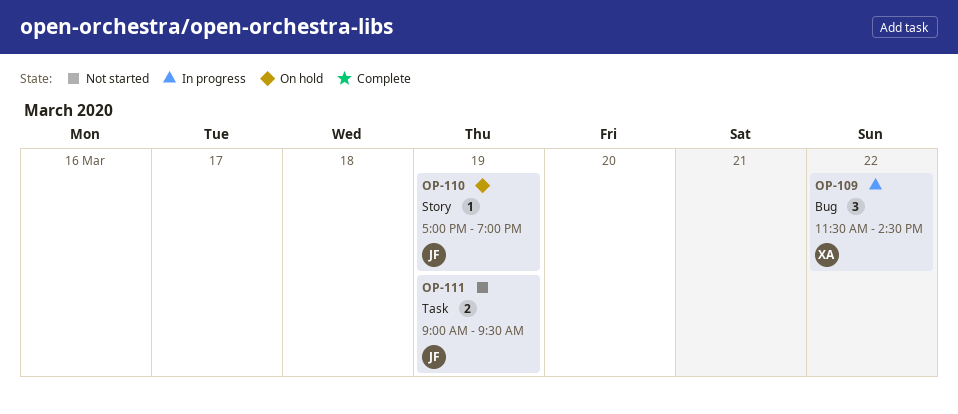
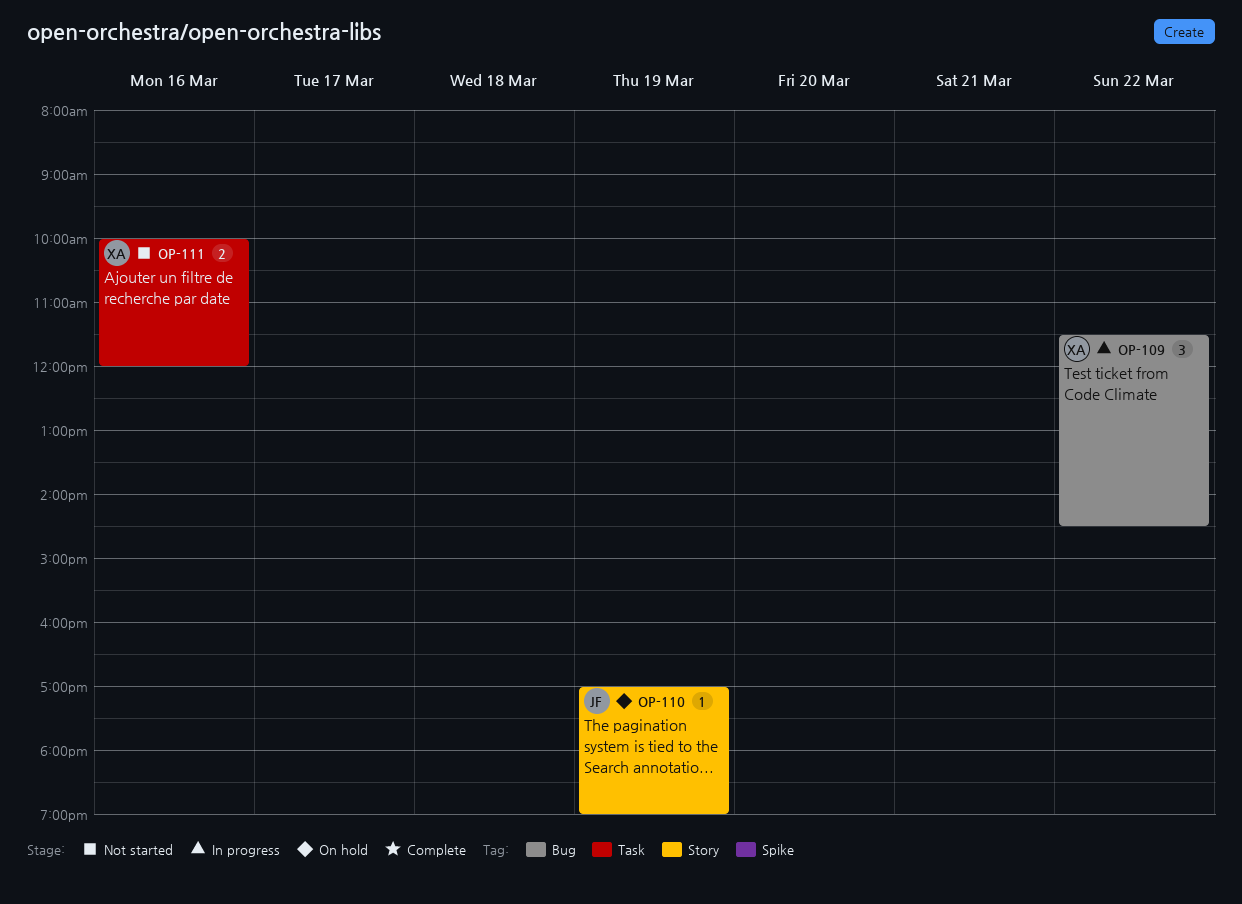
OP-111, owner: JF -> XA
OP-111, day: Mar 19 -> Mar 16
OP-111, begins: 09:00 -> 10:00
OP-111, ends: 09:30 -> 12:00

